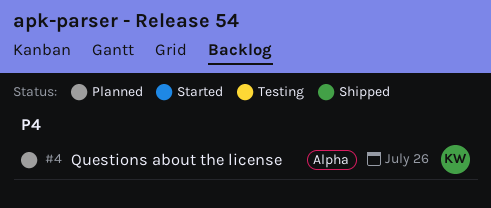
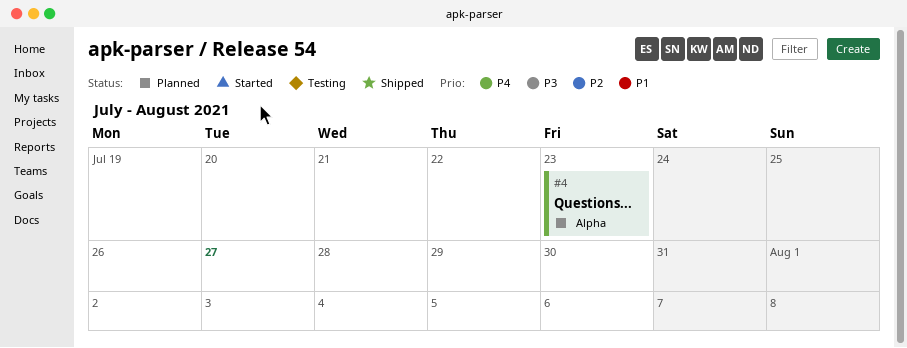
#4, due: Jul 26 -> Jul 23

